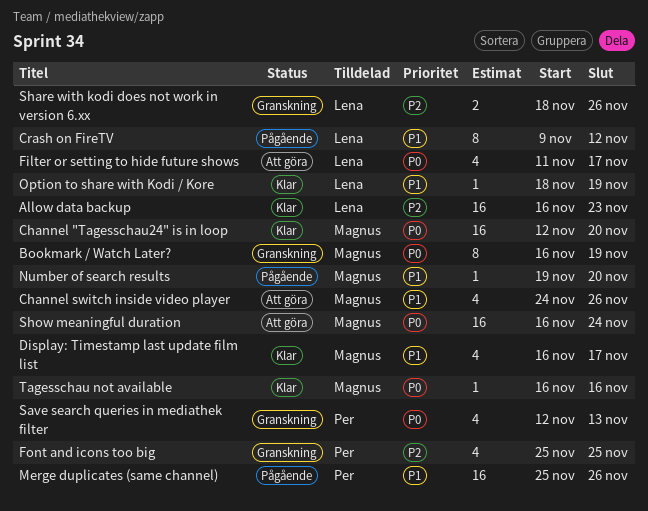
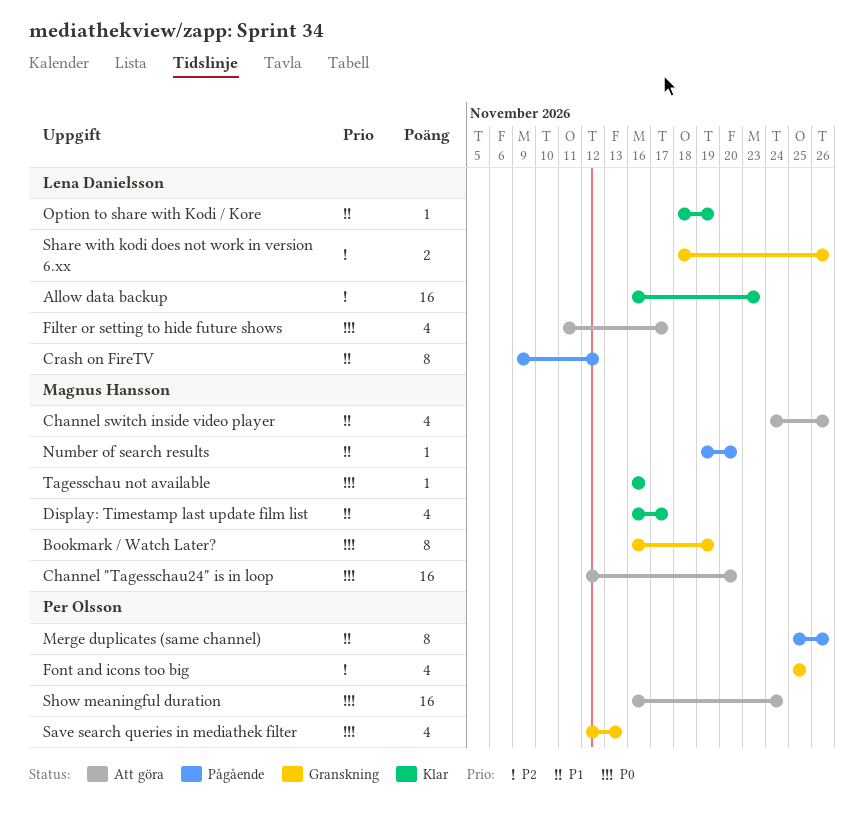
Channel "Tagesschau24" is in loop, status: Klar -> Att göra
Merge duplicates (same channel), estimate: 16 -> 8
Show meaningful duration, owner: Magnus Hansson -> Per Olsson

